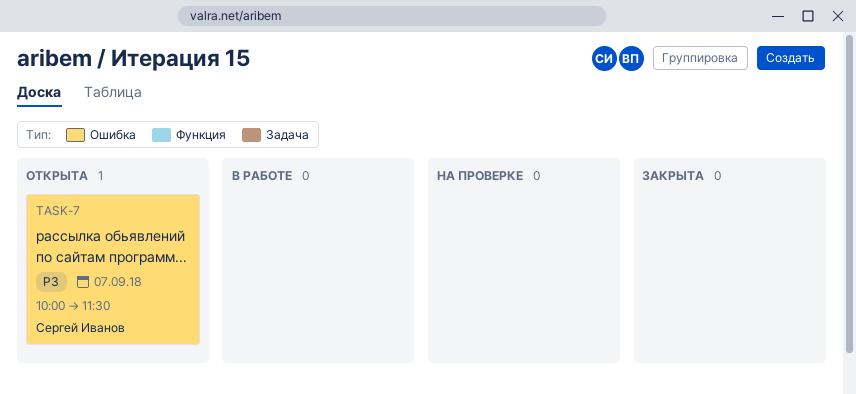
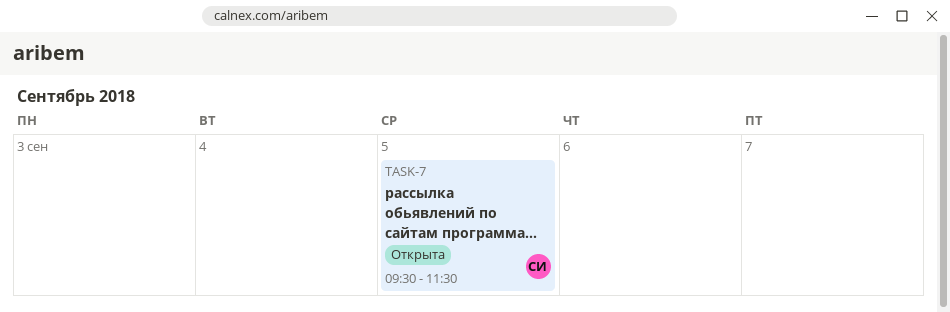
TASK-7, day: Sep 7 -> Sep 5
TASK-7, begins: 10:00 -> 09:30

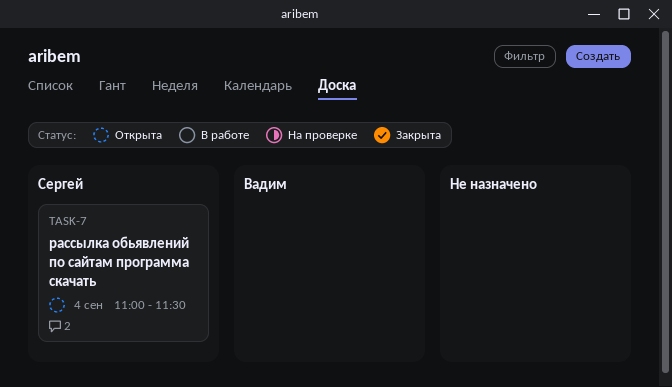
TASK-7, day: Sep 5 -> Sep 4
TASK-7, begins: 09:30 -> 11:00

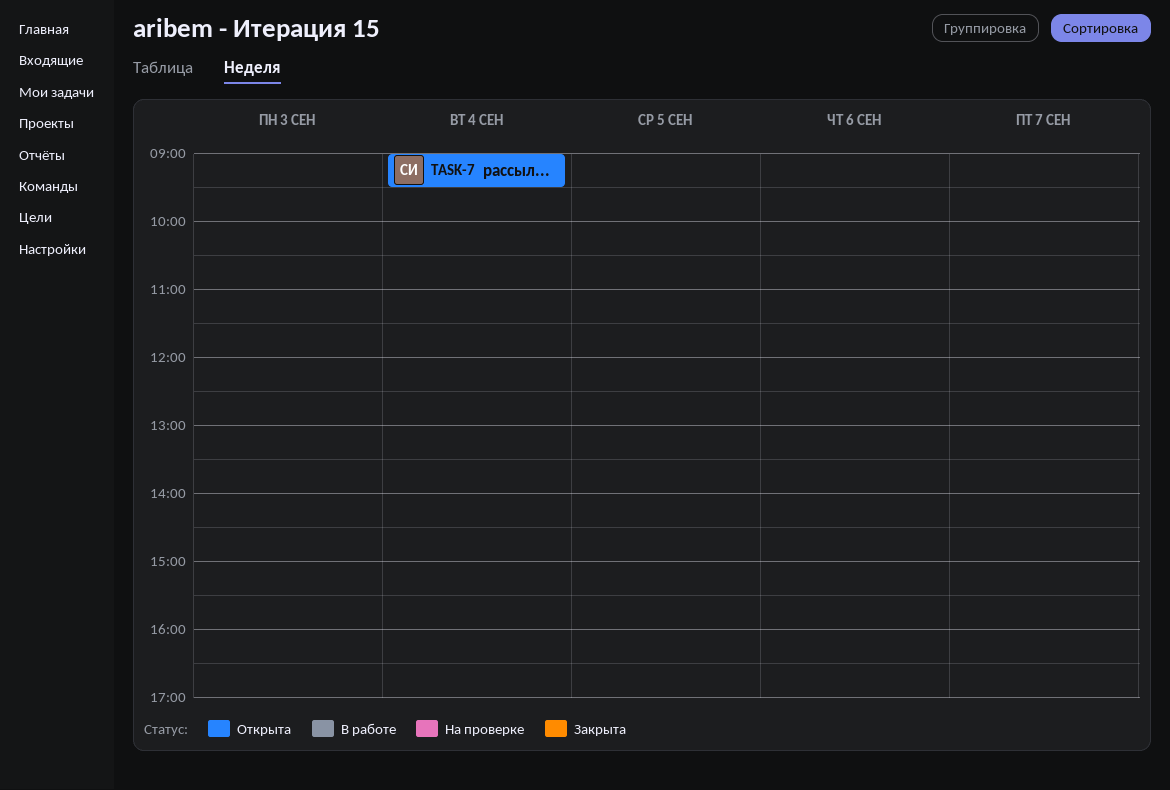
TASK-7, begins: 11:00 -> 09:00
TASK-7, ends: 11:30 -> 09:30

